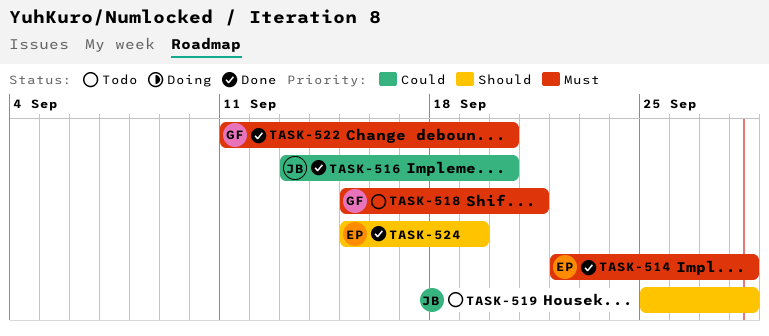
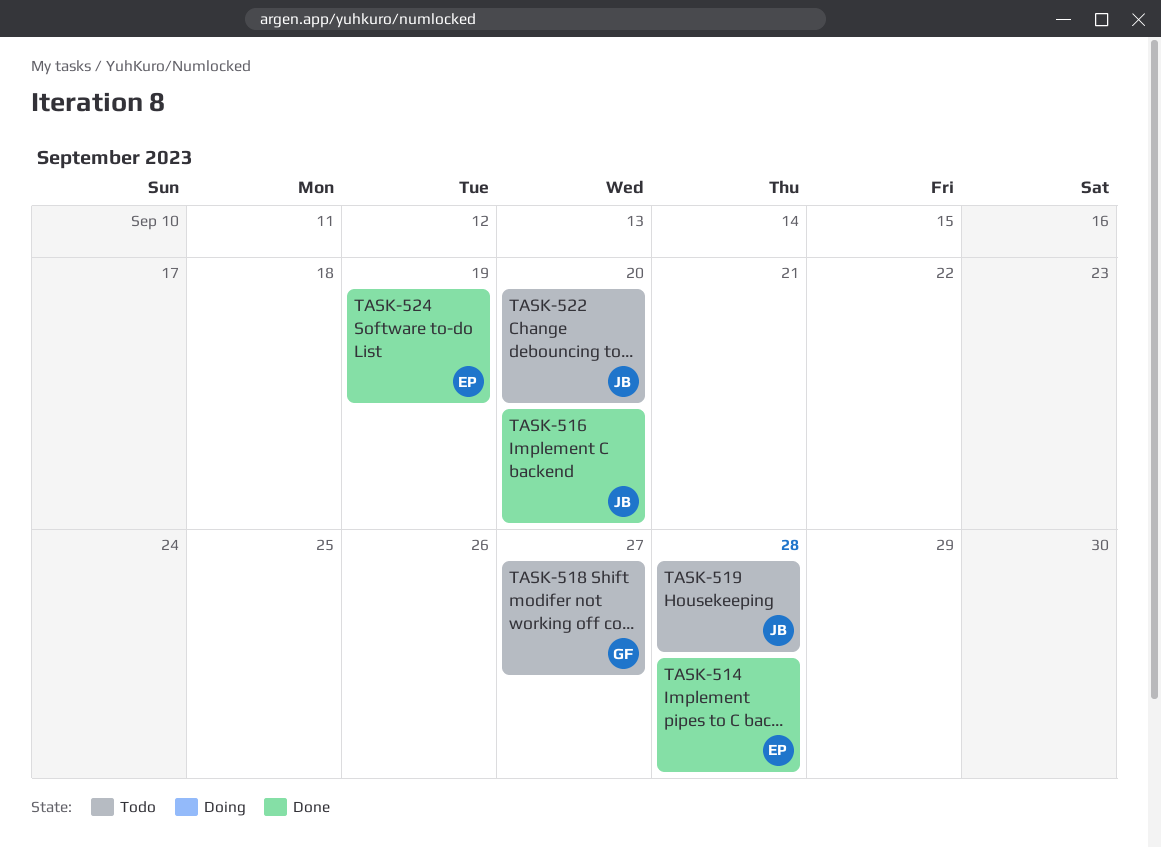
TASK-518, due: Sep 21 -> Sep 27
TASK-522, status: Done -> Todo
TASK-522, owner: GF -> JB

